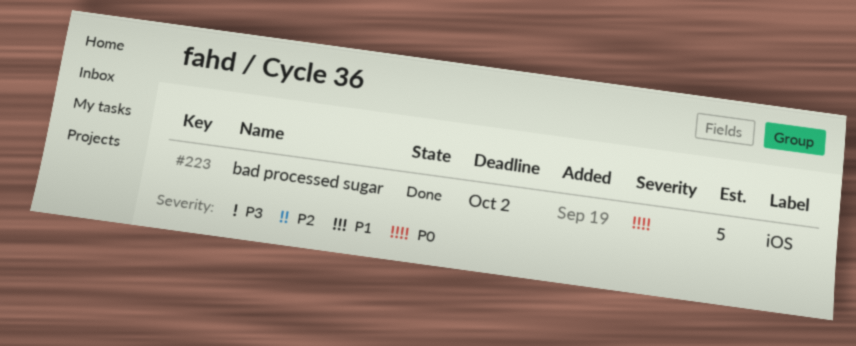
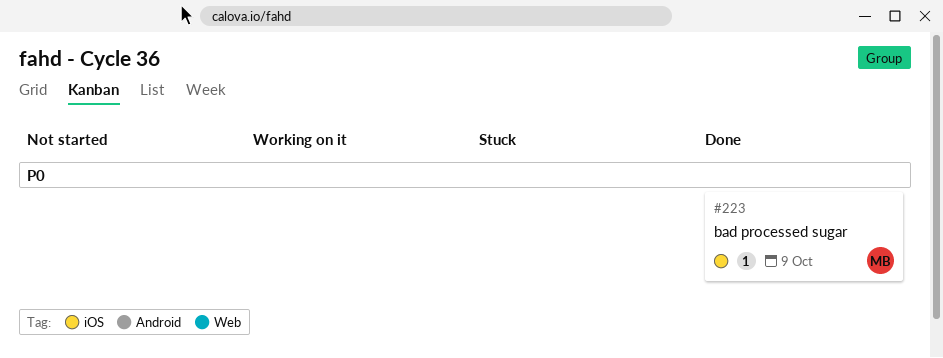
#223, estimate: 5 -> 1
#223, due: Oct 2 -> Oct 9

